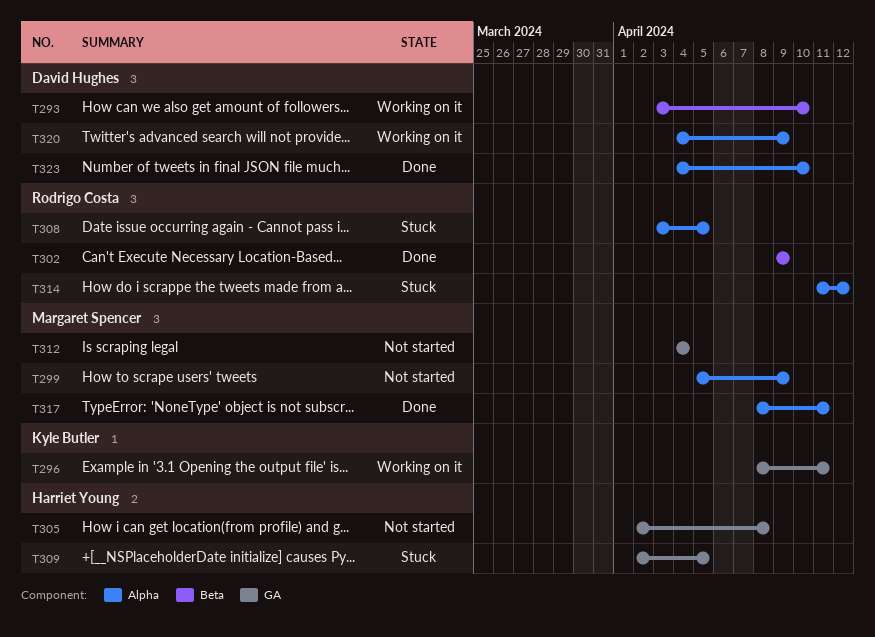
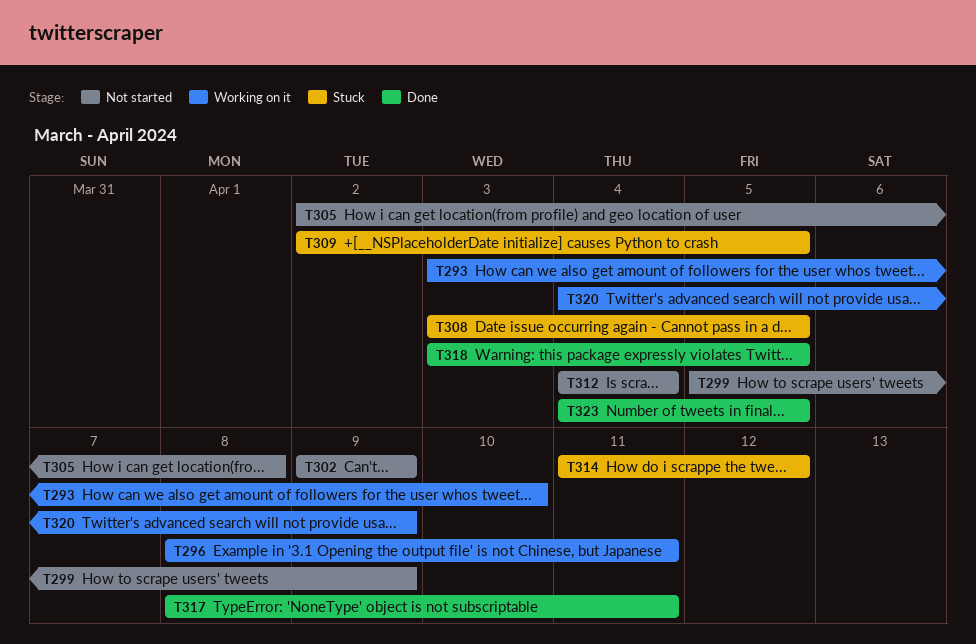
T302, status: Done -> Not started
T318: none -> present
T323, due: Apr 10 -> Apr 5

